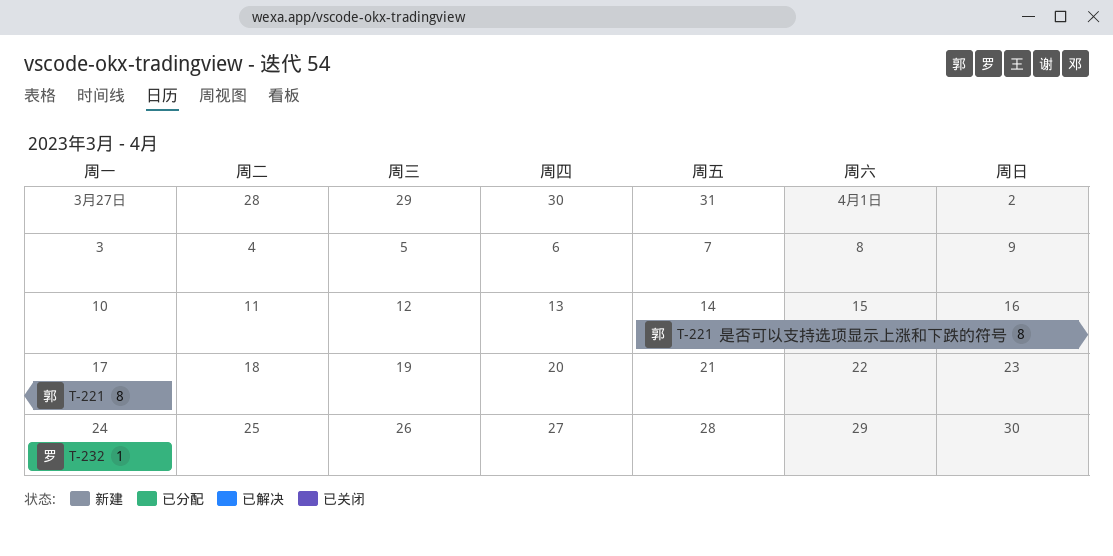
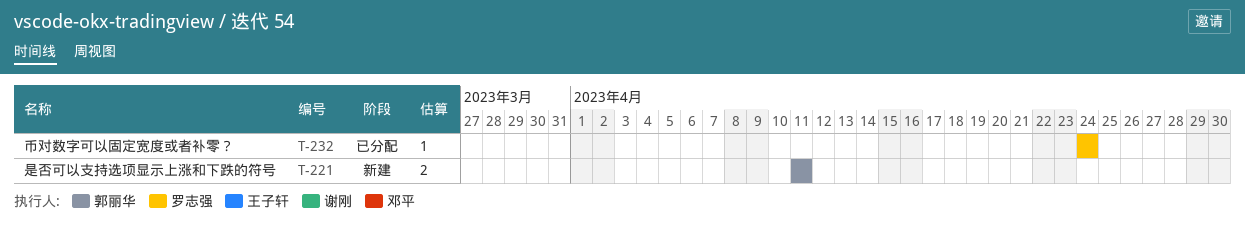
T-221, estimate: 8 -> 2
T-221, start: Apr 14 -> Apr 11
T-221, due: Apr 17 -> Apr 11

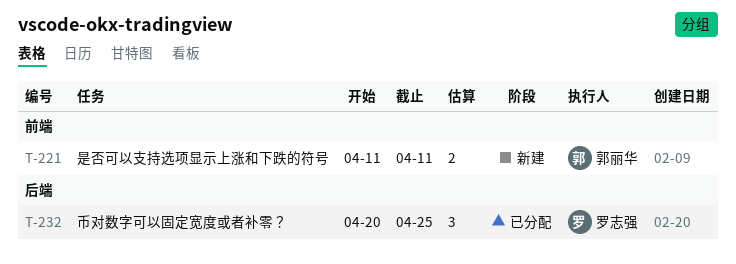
T-232, estimate: 1 -> 3
T-232, start: Apr 24 -> Apr 20
T-232, due: Apr 24 -> Apr 25

